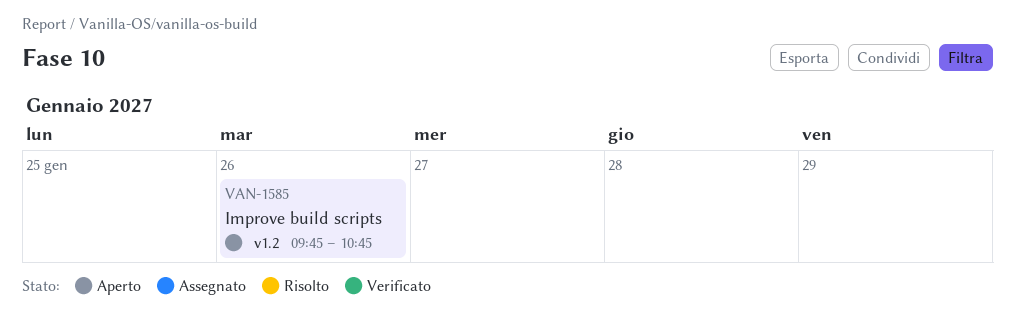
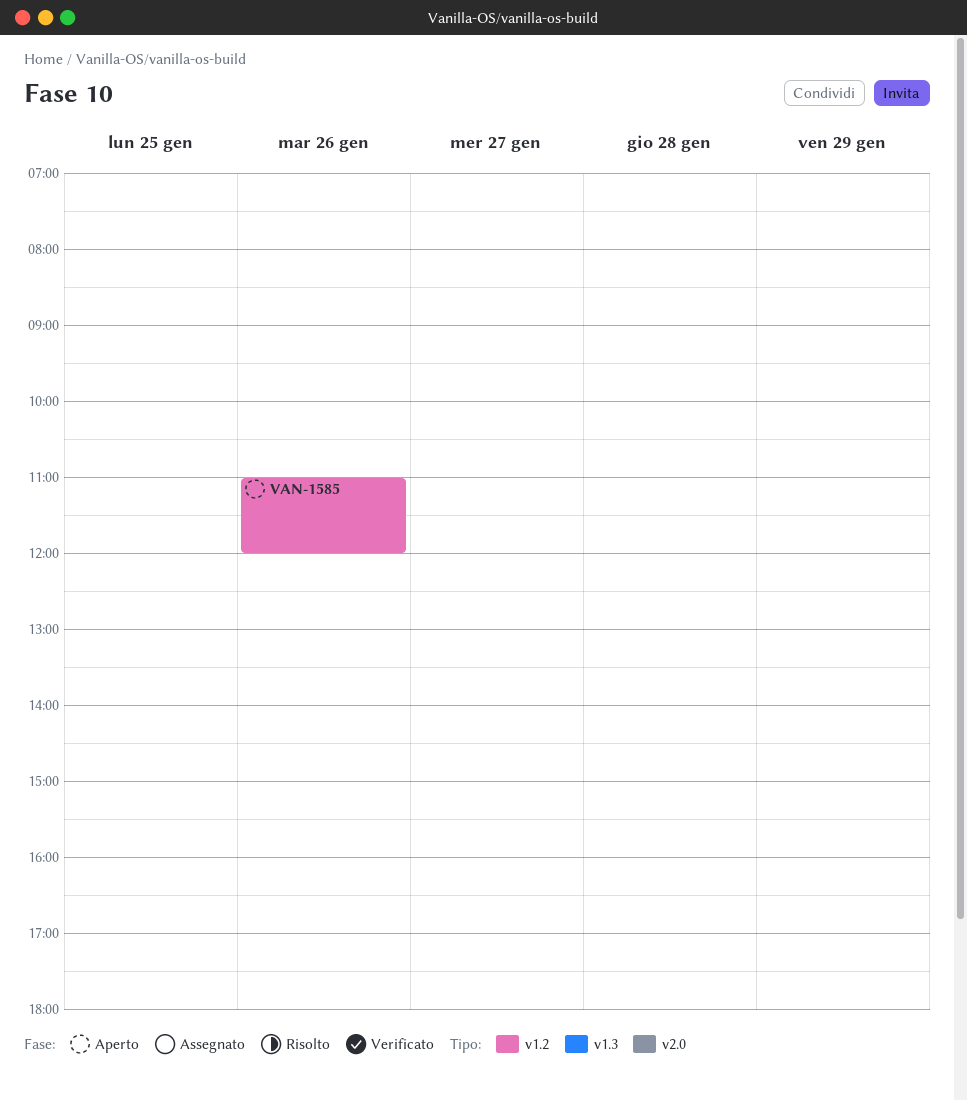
VAN-1585, begins: 09:45 -> 11:00
VAN-1585, ends: 10:45 -> 12:00

